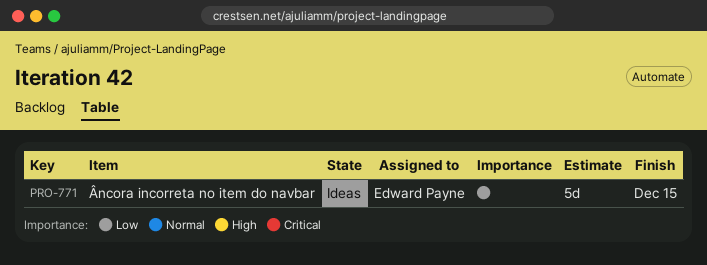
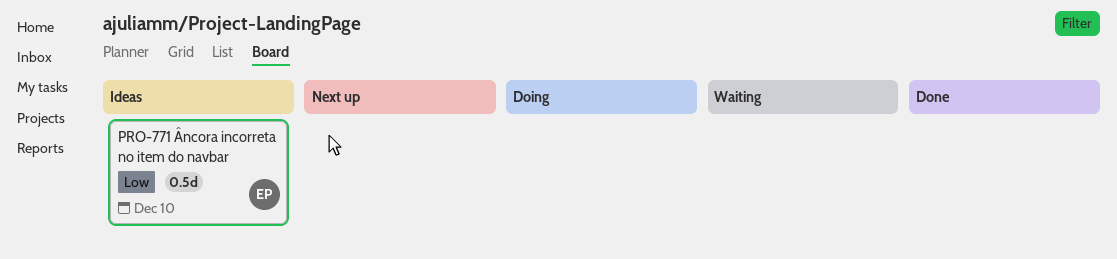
PRO-771, estimate: 5d -> 0.5d
PRO-771, due: Dec 15 -> Dec 10

